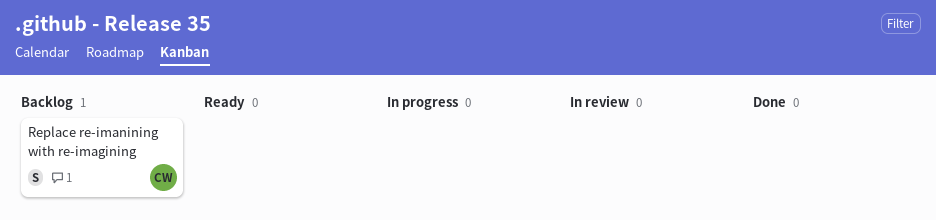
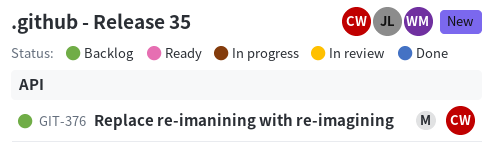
Replace re-imanining with re-imagining, estimate: S -> M

